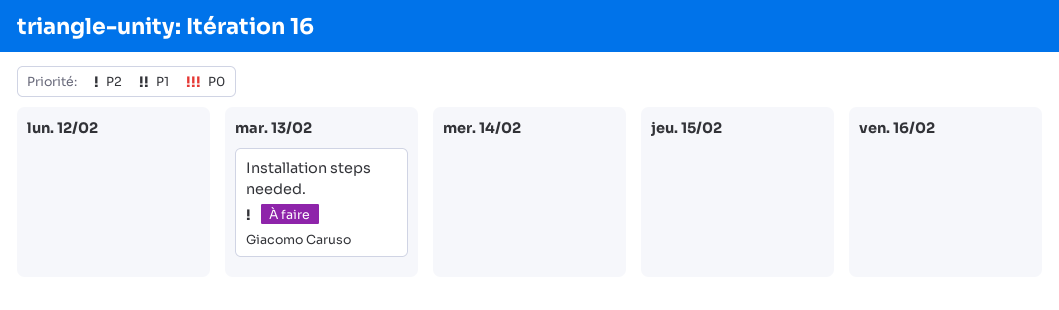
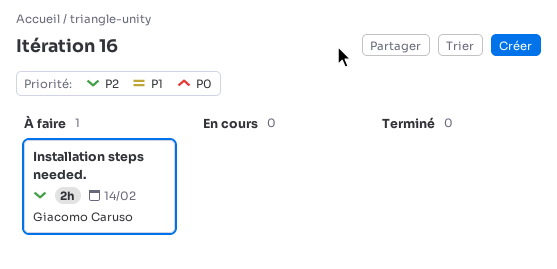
Installation steps needed., due: Feb 13 -> Feb 14

